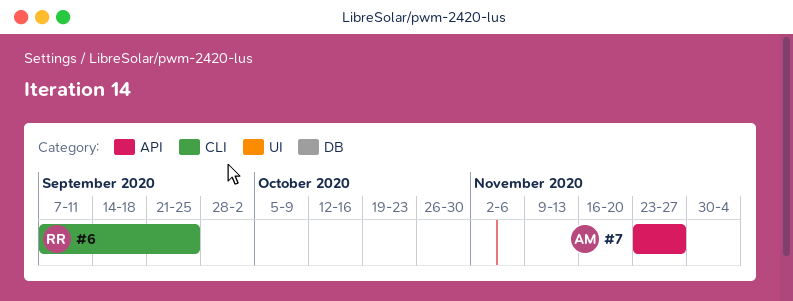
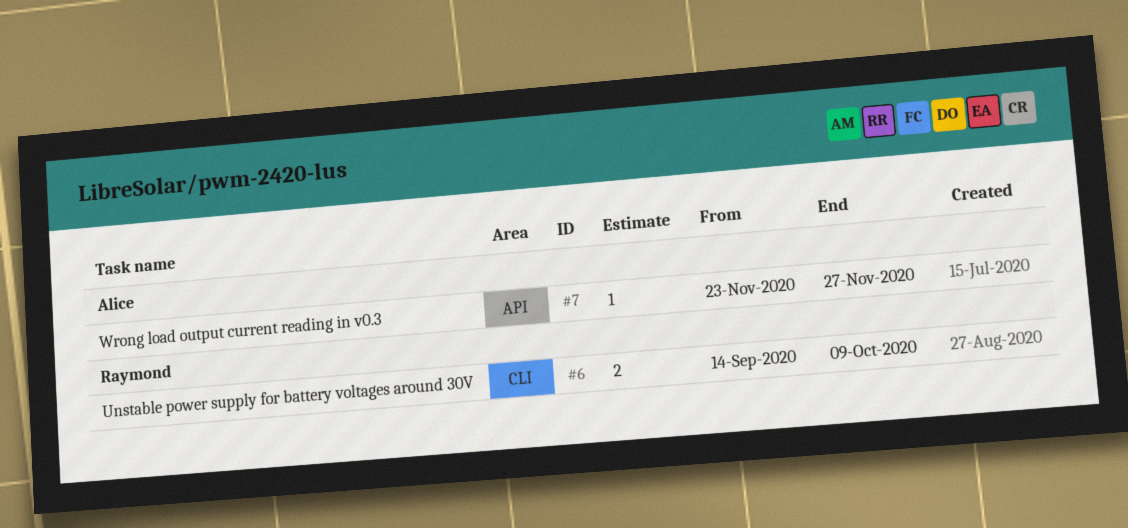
#6, start: Sep 7 -> Sep 14
#6, due: Sep 25 -> Oct 9

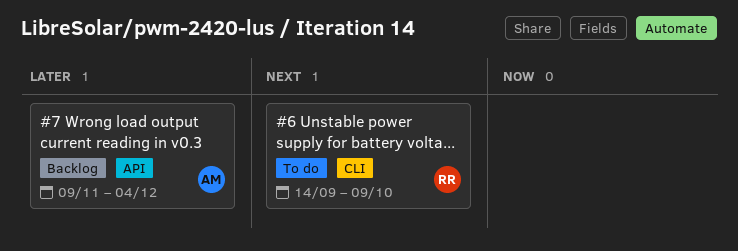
#7, start: Nov 23 -> Nov 9
#7, due: Nov 27 -> Dec 4

